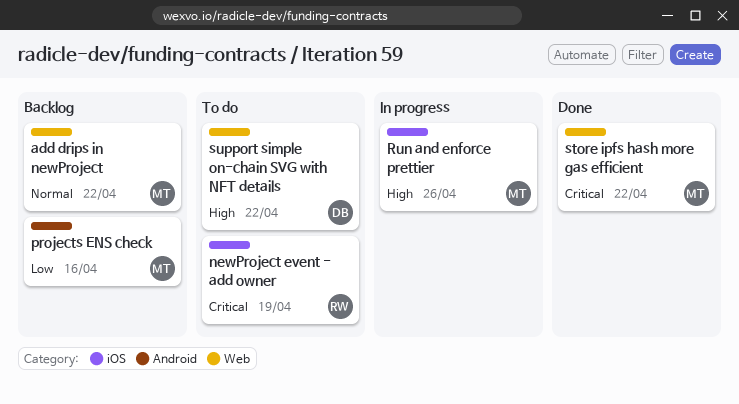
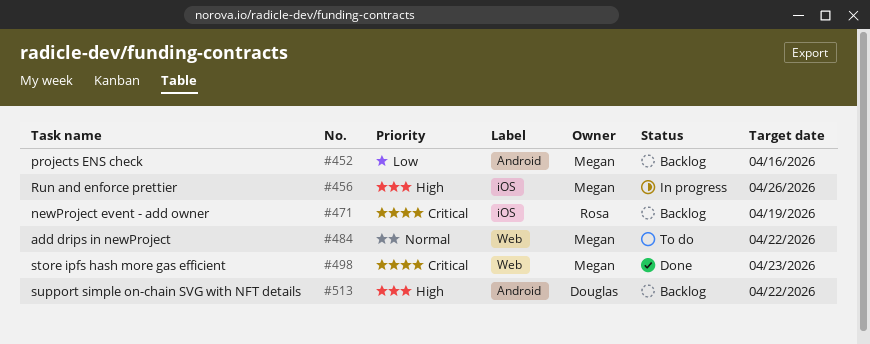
add drips in newProject, status: Backlog -> To do
newProject event - add owner, status: To do -> Backlog
store ipfs hash more gas efficient, due: Apr 22 -> Apr 23
support simple on-chain SVG with NFT details, status: To do -> Backlog
support simple on-chain SVG with NFT details, label: Web -> Android

